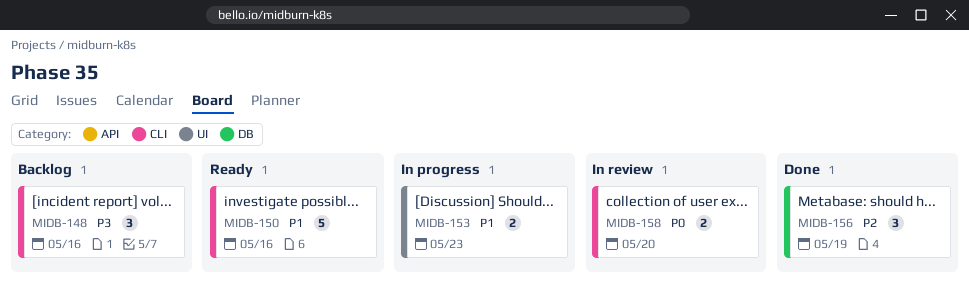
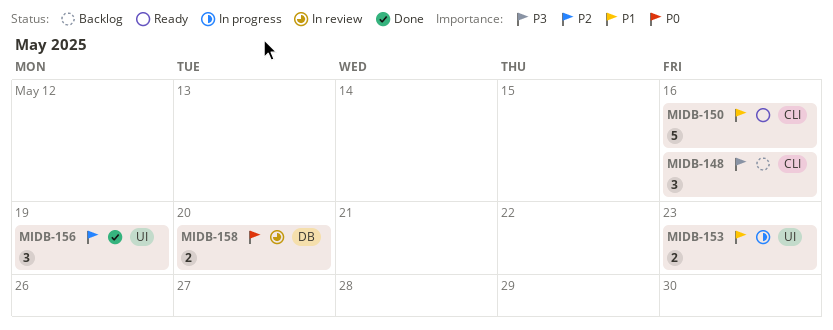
MIDB-156, label: DB -> UI
MIDB-158, label: CLI -> DB

